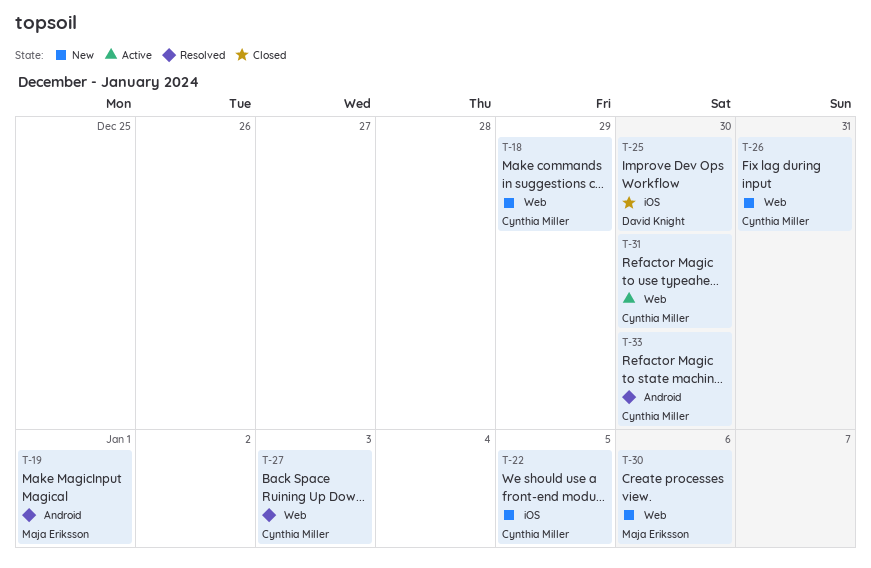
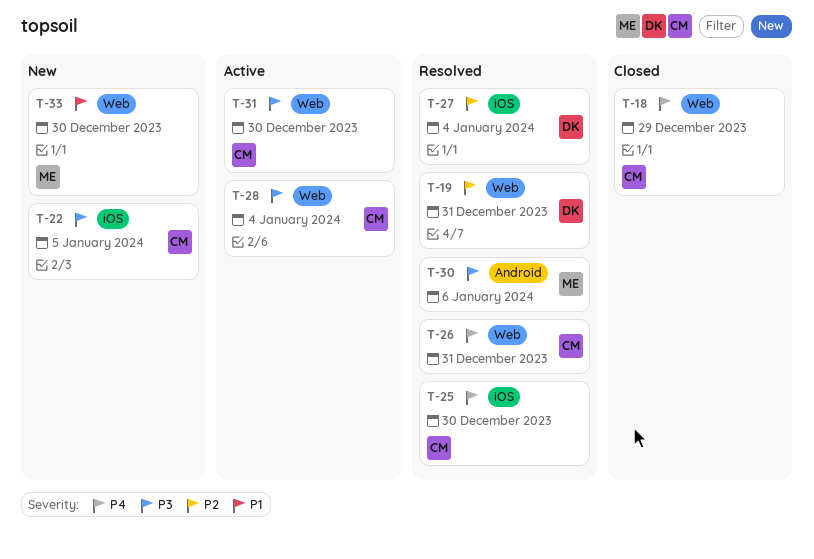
T-18, status: New -> Closed
T-19, owner: Maja Eriksson -> David Knight
T-19, label: Android -> Web
T-19, due: Jan 1 -> Dec 31
T-25, status: Closed -> Resolved
T-25, owner: David Knight -> Cynthia Miller
T-26, status: New -> Resolved
T-27, owner: Cynthia Miller -> David Knight
T-27, label: Web -> iOS
T-27, due: Jan 3 -> Jan 4
T-28: none -> present
T-30, status: New -> Resolved
T-30, label: Web -> Android
T-33, status: Resolved -> New
T-33, owner: Cynthia Miller -> Maja Eriksson
T-33, label: Android -> Web

